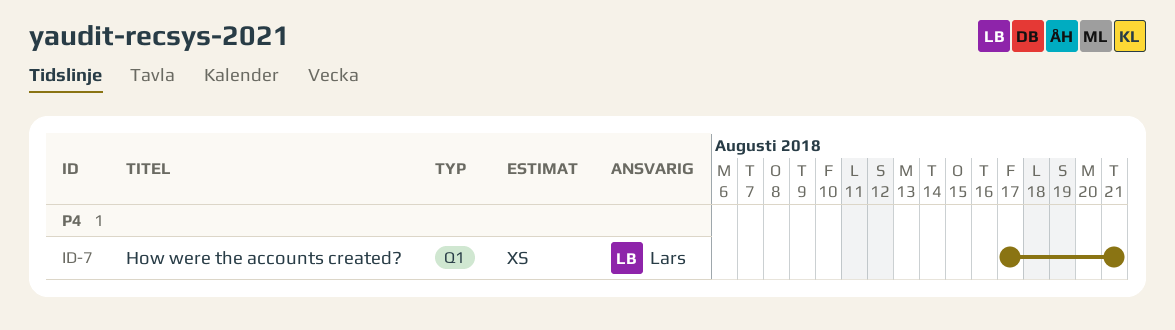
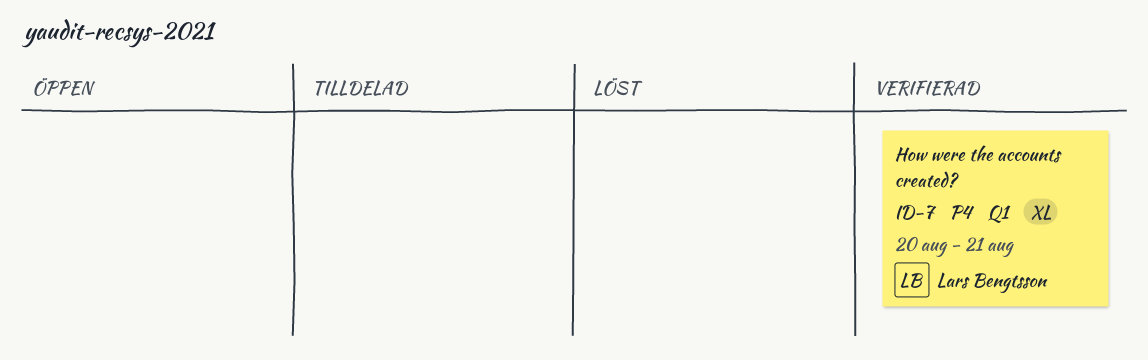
ID-7, estimate: XS -> XL
ID-7, start: Aug 17 -> Aug 20

